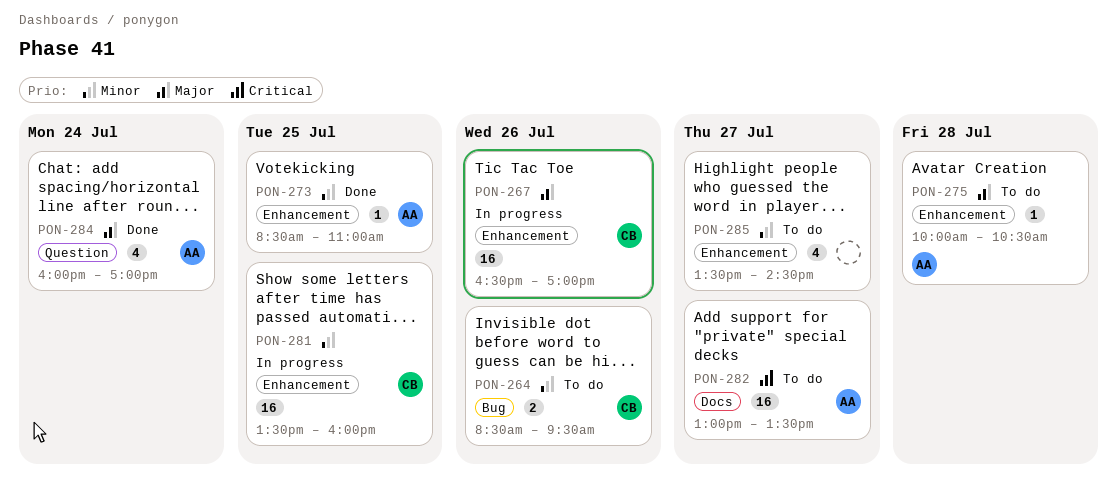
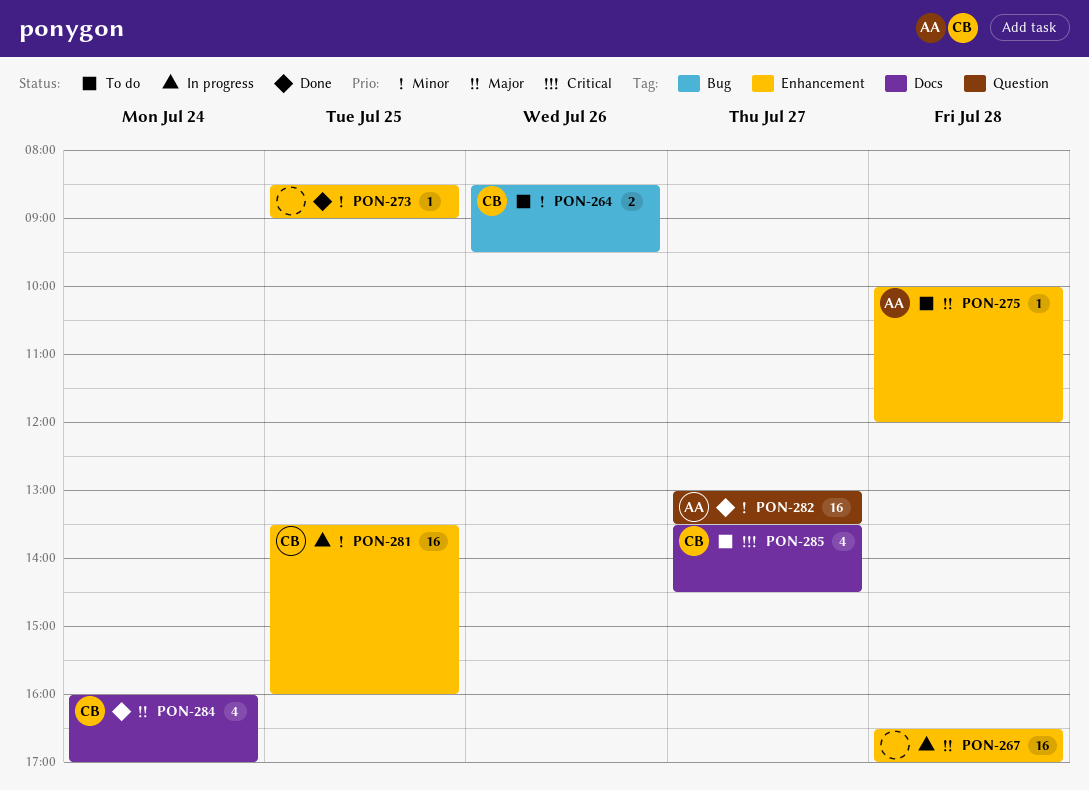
PON-267, owner: CB -> none
PON-267, day: Jul 26 -> Jul 28
PON-273, owner: AA -> none
PON-273, ends: 11:00 -> 09:00
PON-275, ends: 10:30 -> 12:00
PON-282, status: To do -> Done
PON-282, priority: Critical -> Minor
PON-282, label: Docs -> Question
PON-284, owner: AA -> CB
PON-284, label: Question -> Docs
PON-285, owner: none -> CB
PON-285, priority: Minor -> Critical
PON-285, label: Enhancement -> Docs

